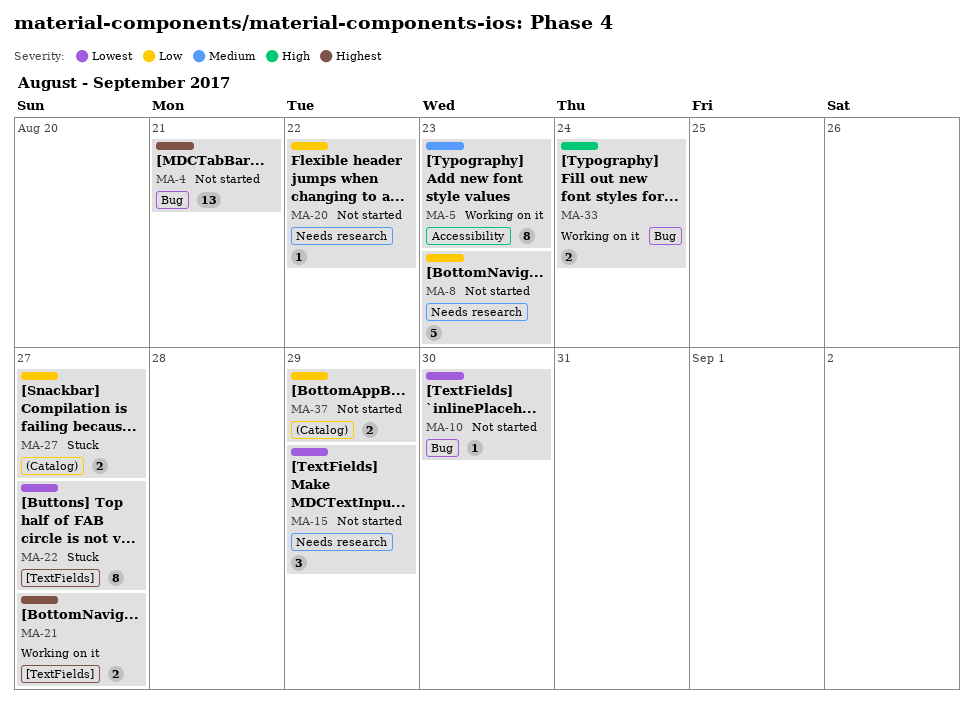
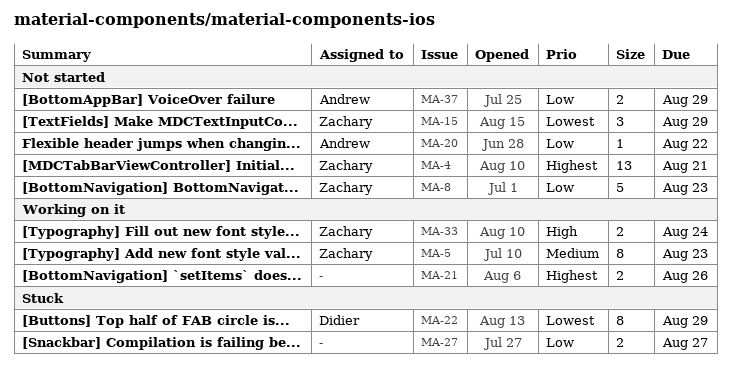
MA-10: present -> none
MA-21, due: Aug 27 -> Aug 26
MA-22, due: Aug 27 -> Aug 29

